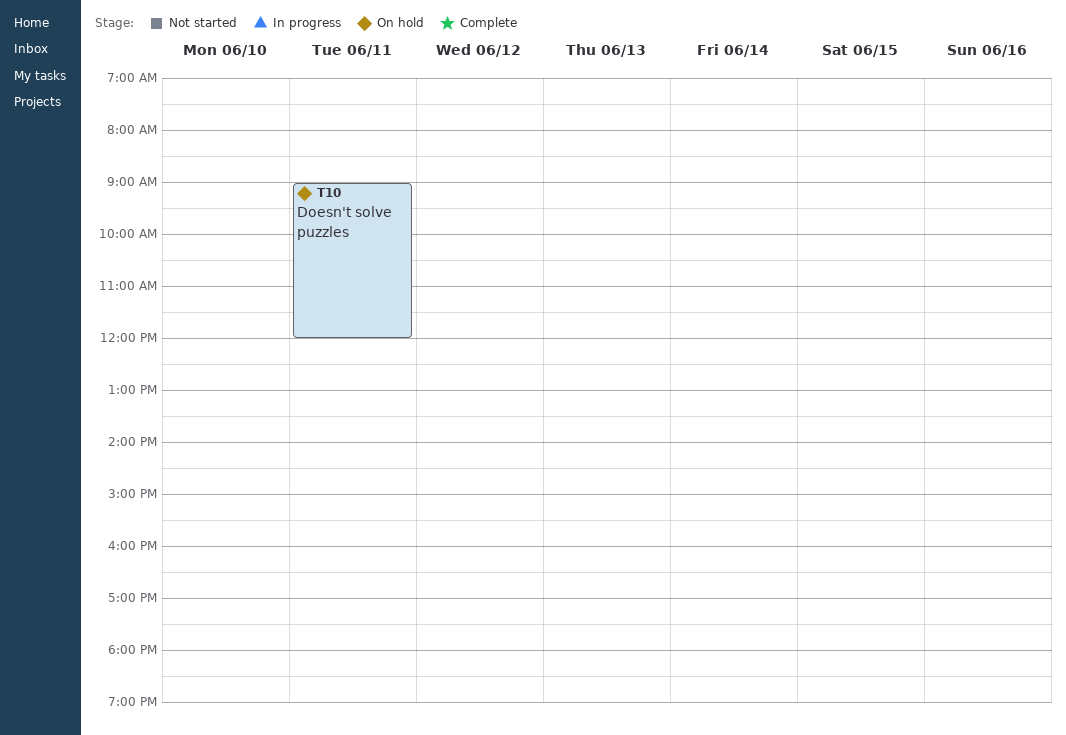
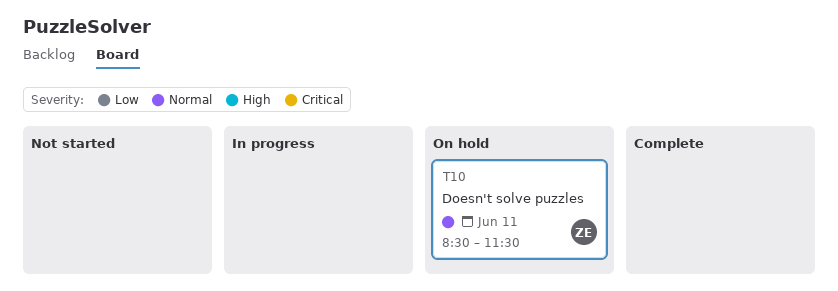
T10, begins: 09:00 -> 08:30
T10, ends: 12:00 -> 11:30

